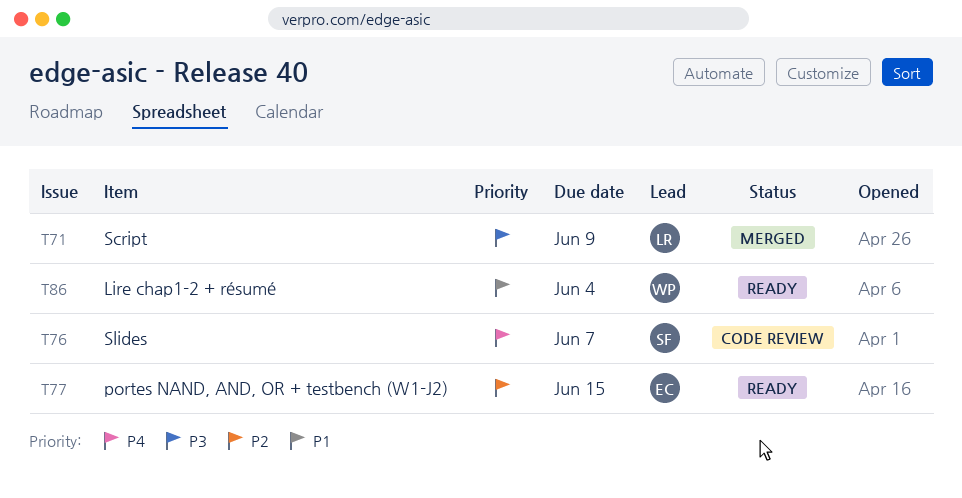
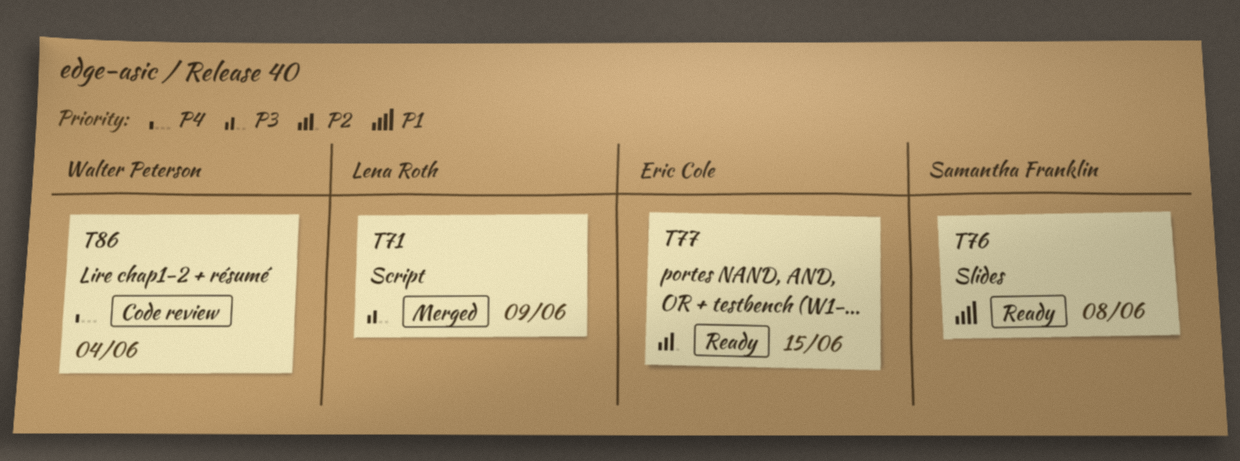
T76, status: Code review -> Ready
T76, priority: P4 -> P1
T76, due: Jun 7 -> Jun 8
T86, status: Ready -> Code review
T86, priority: P1 -> P4

